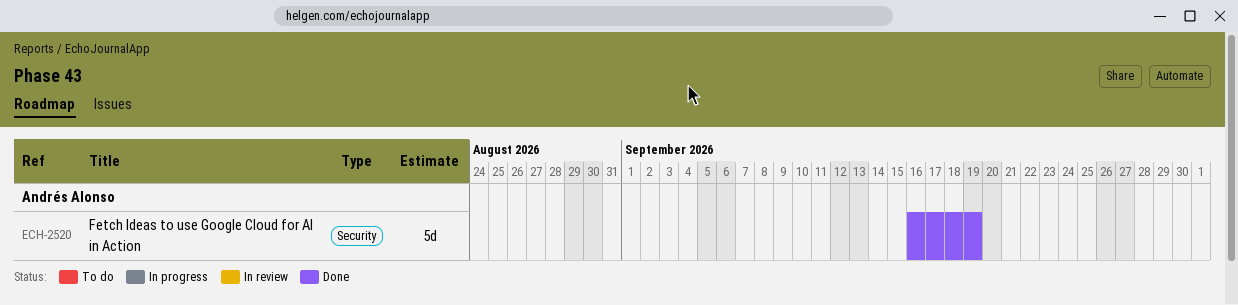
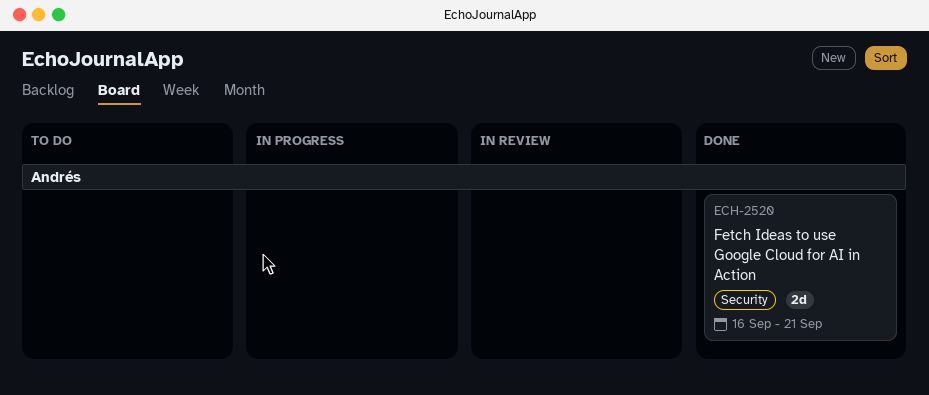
ECH-2520, estimate: 5d -> 2d
ECH-2520, due: Sep 19 -> Sep 21

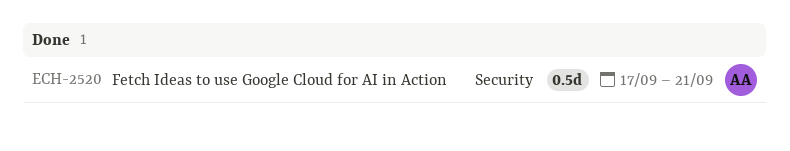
ECH-2520, estimate: 2d -> 0.5d
ECH-2520, start: Sep 16 -> Sep 17

